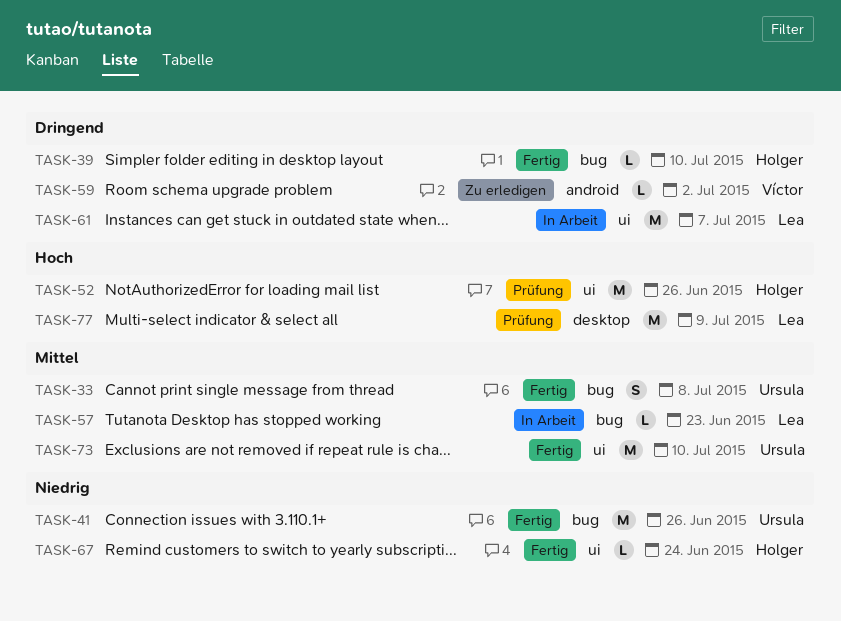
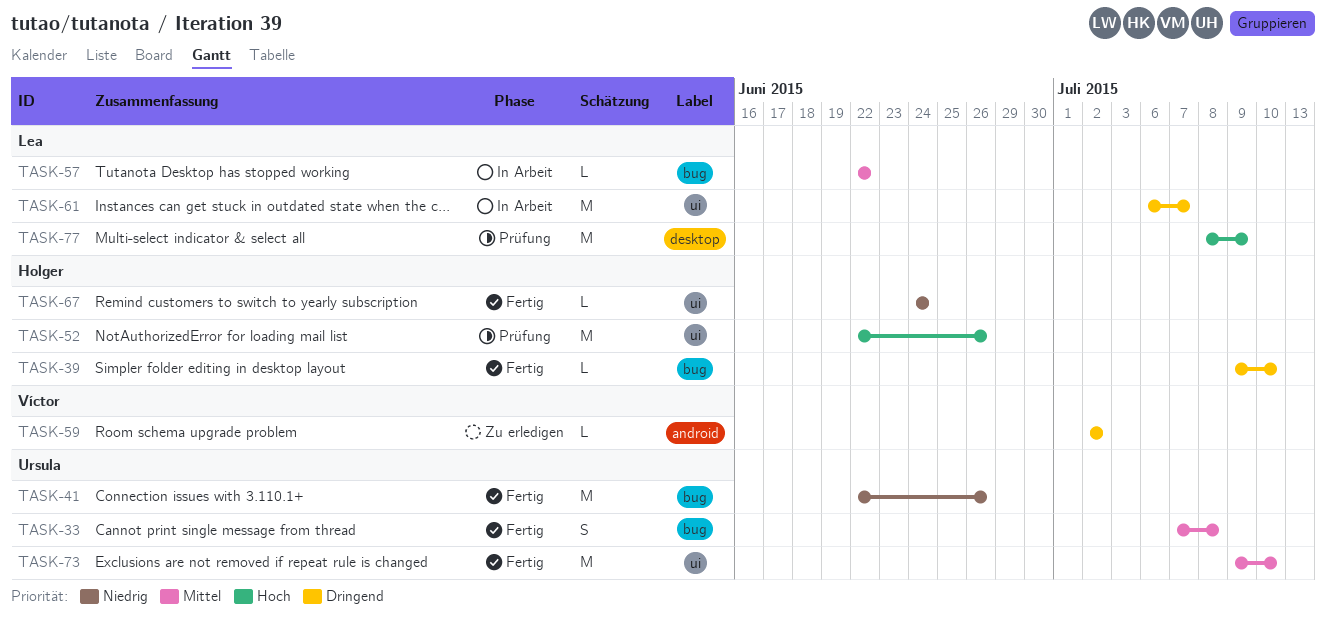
TASK-57, due: Jun 23 -> Jun 22

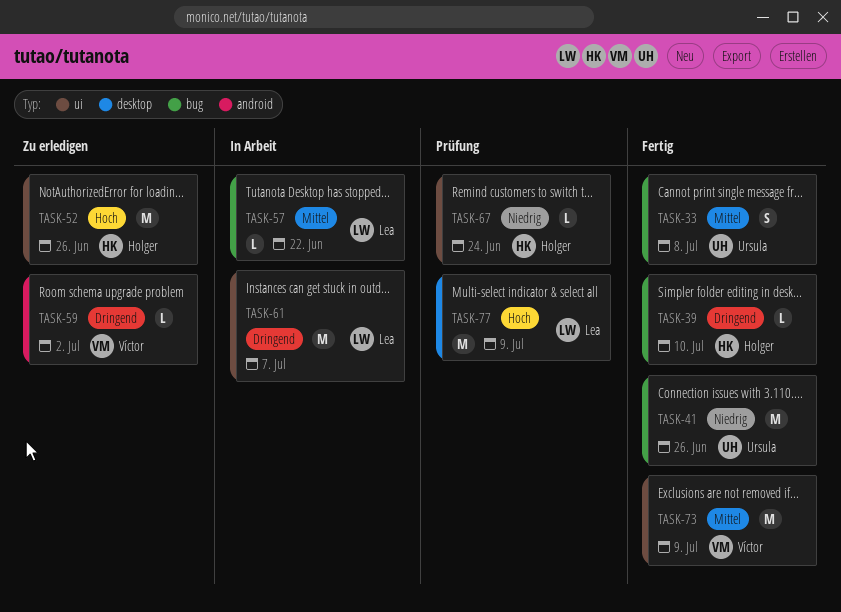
TASK-52, status: Prüfung -> Zu erledigen
TASK-67, status: Fertig -> Prüfung
TASK-73, owner: Ursula -> Víctor
TASK-73, due: Jul 10 -> Jul 9

